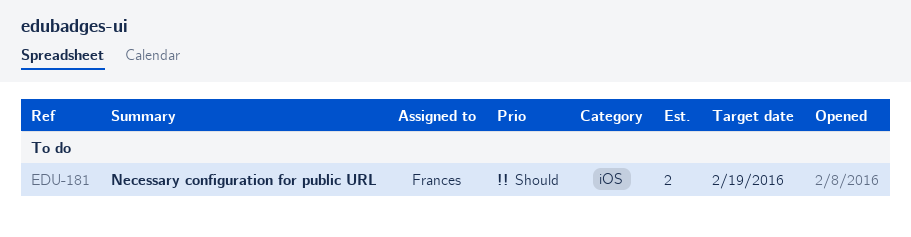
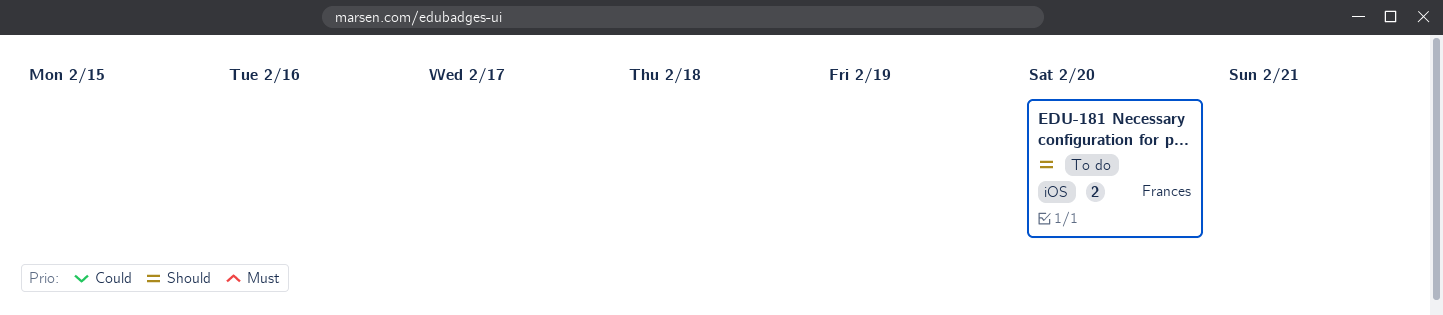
EDU-181, due: Feb 19 -> Feb 20

